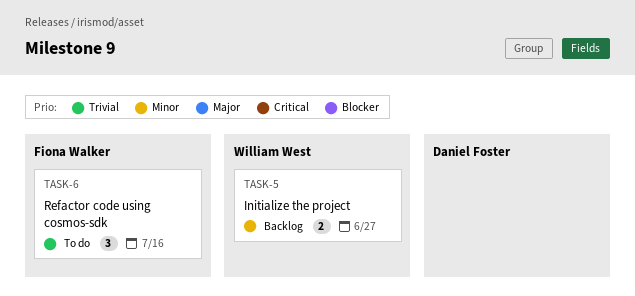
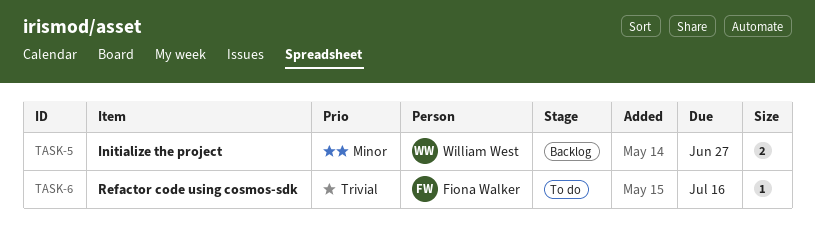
TASK-6, estimate: 3 -> 1

